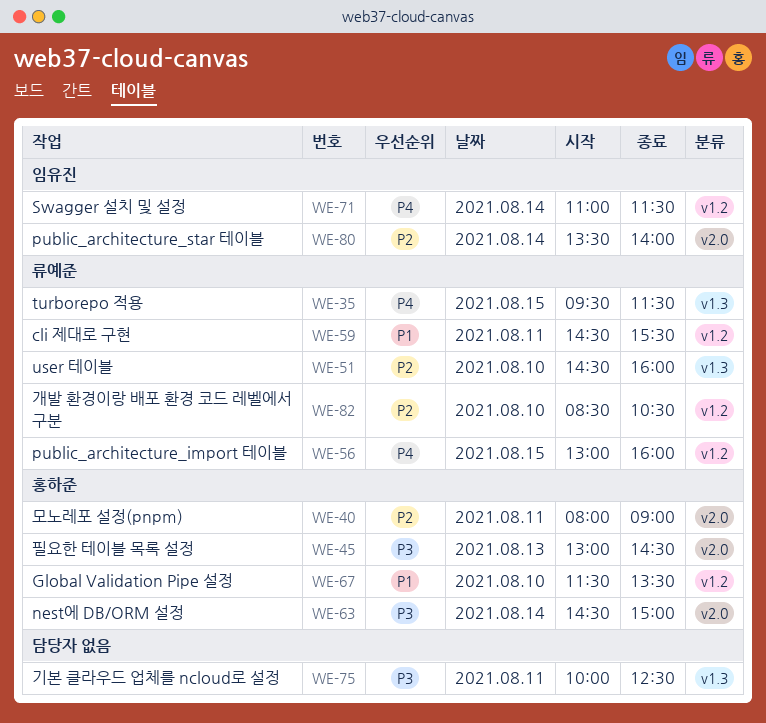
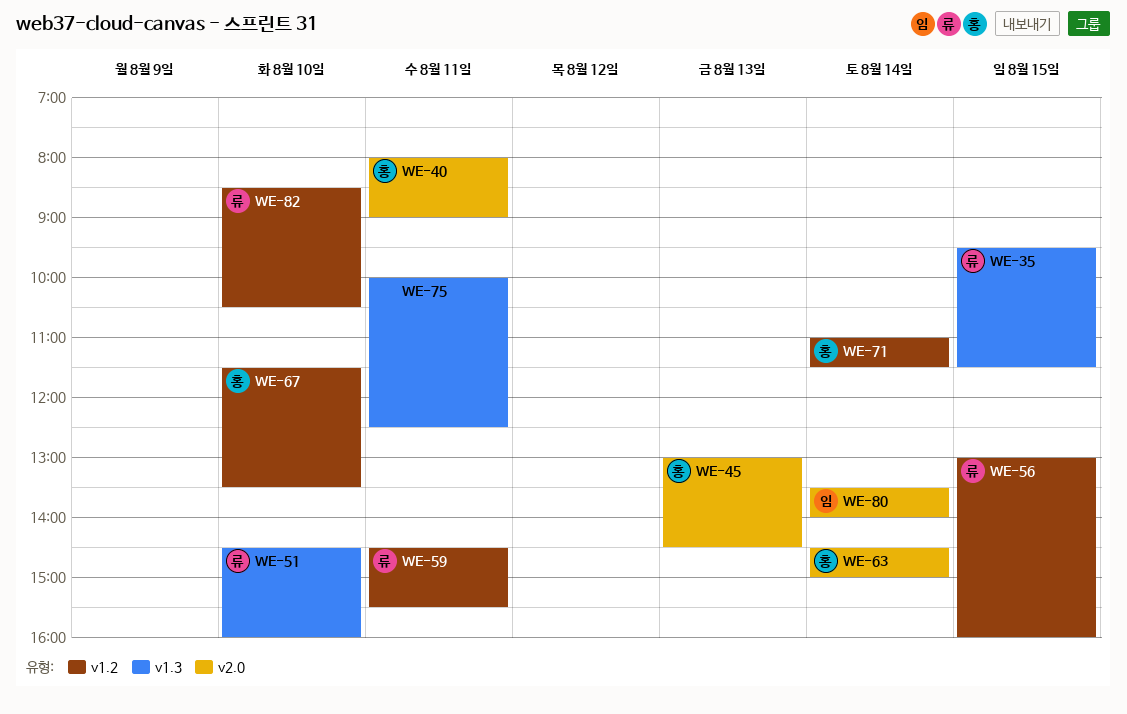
WE-71, owner: 임유진 -> 홍하준

